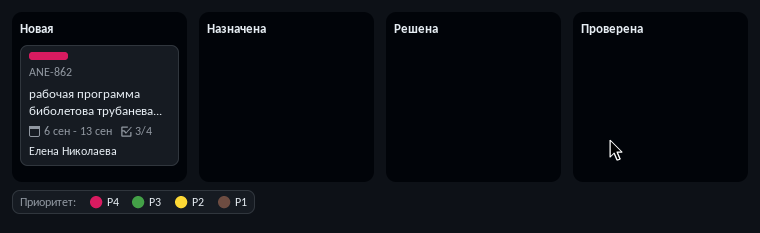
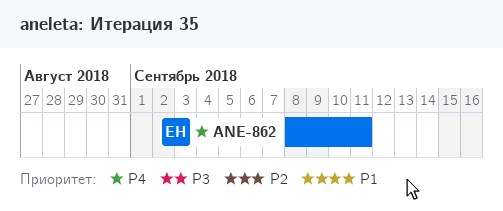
ANE-862, start: Sep 6 -> Sep 8
ANE-862, due: Sep 13 -> Sep 11

